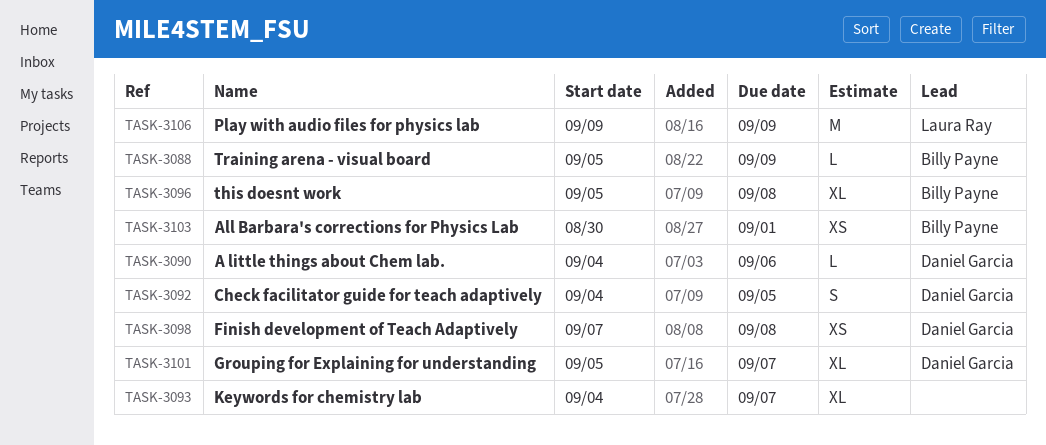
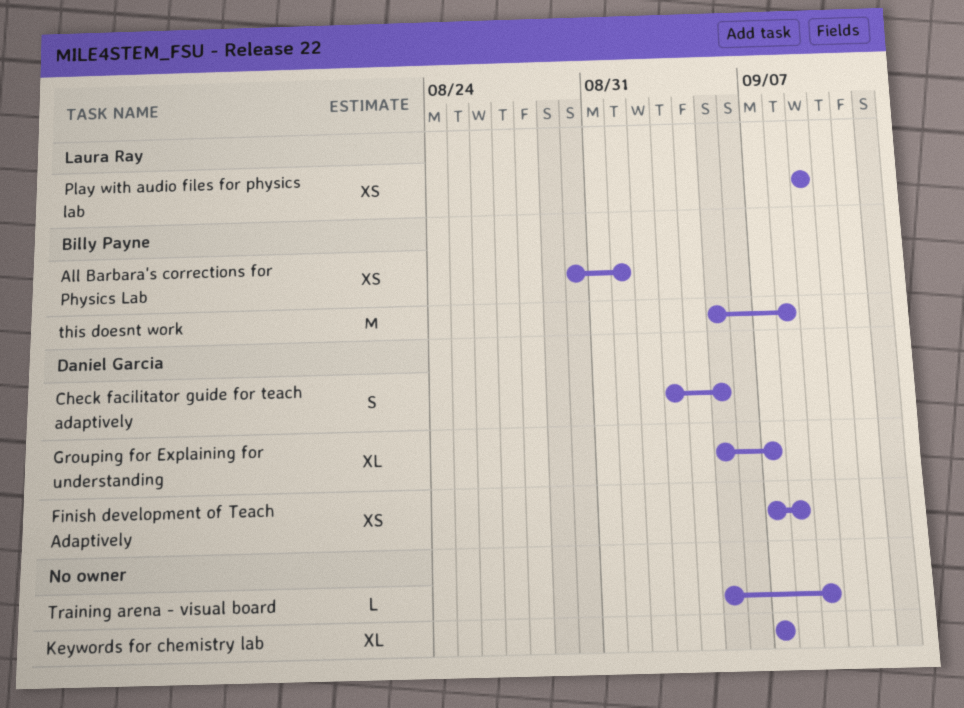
A little things about Chem lab.: present -> none
Check facilitator guide for teach adaptively, start: Sep 4 -> Sep 3
Keywords for chemistry lab, start: Sep 4 -> Sep 7
Play with audio files for physics lab, estimate: M -> XS
this doesnt work, estimate: XL -> M
Training arena - visual board, owner: Billy Payne -> none

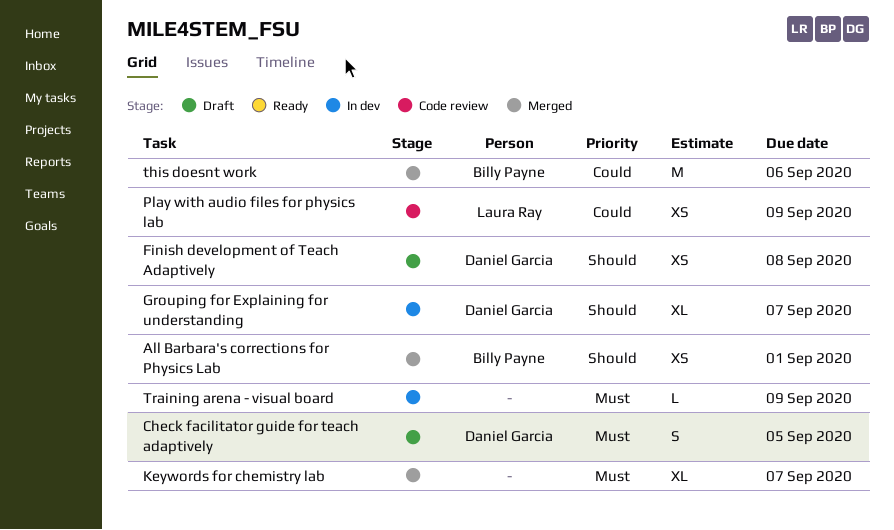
this doesnt work, due: Sep 8 -> Sep 6

